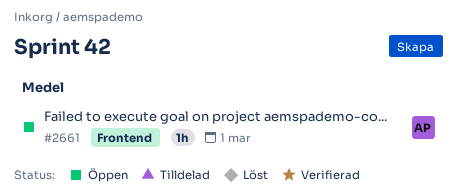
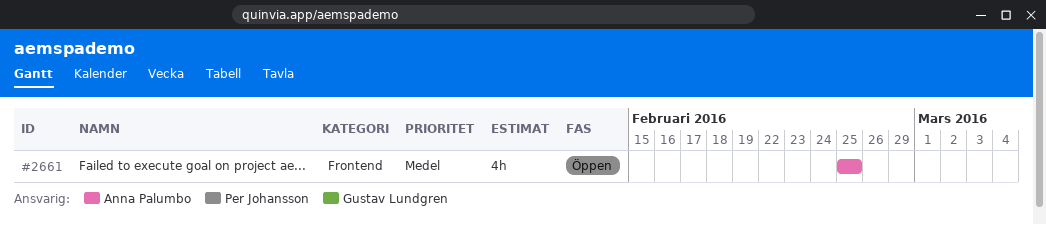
#2661, estimate: 1h -> 4h
#2661, due: Mar 1 -> Feb 25

